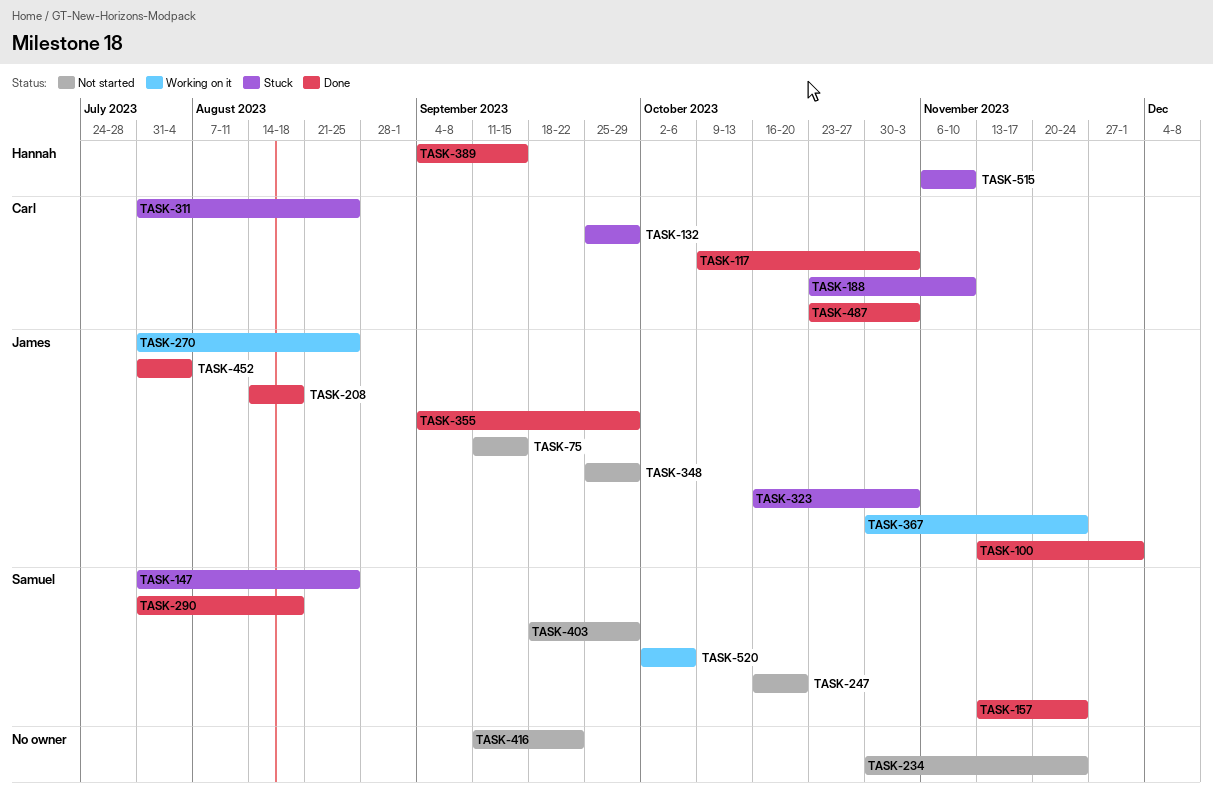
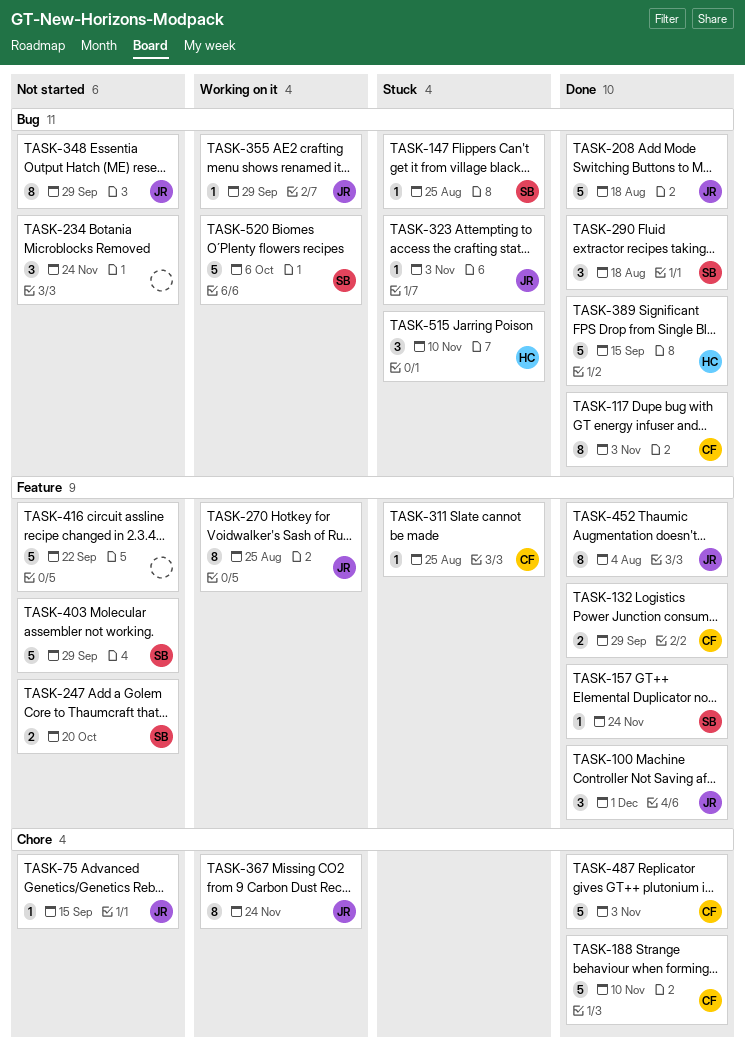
TASK-132, status: Stuck -> Done
TASK-188, status: Stuck -> Done
TASK-355, status: Done -> Working on it

